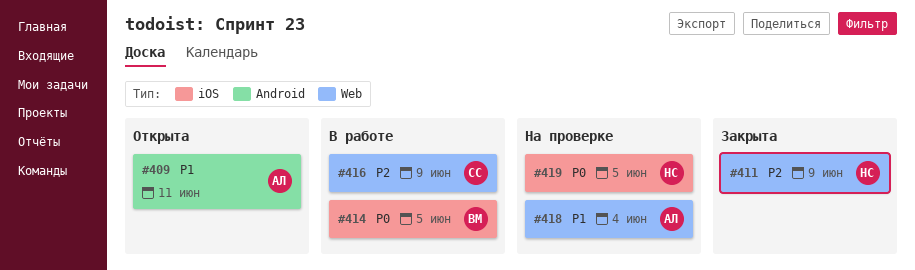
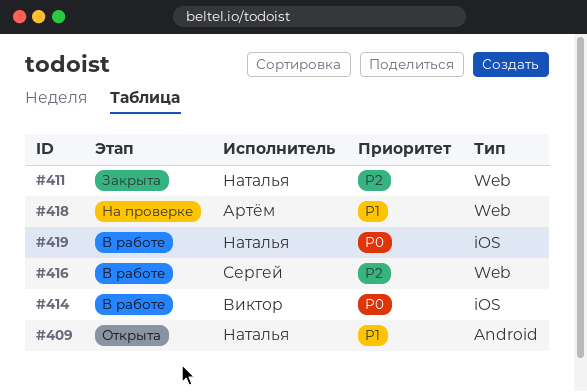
#409, owner: Артём -> Наталья
#419, status: На проверке -> В работе

